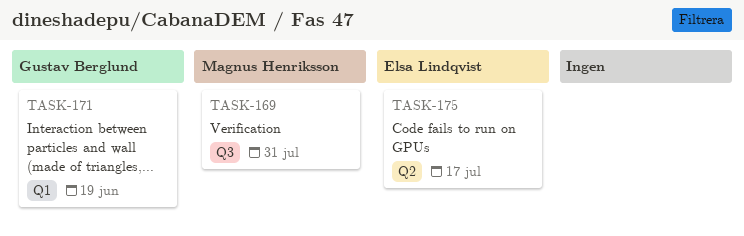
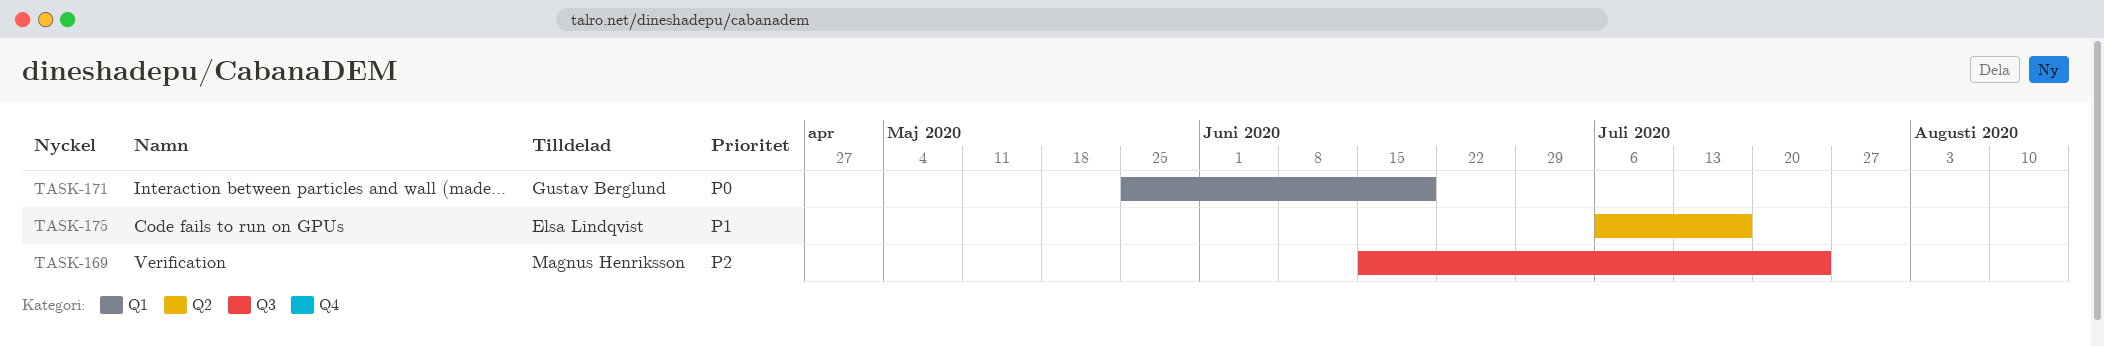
TASK-169, due: Jul 31 -> Jul 24

